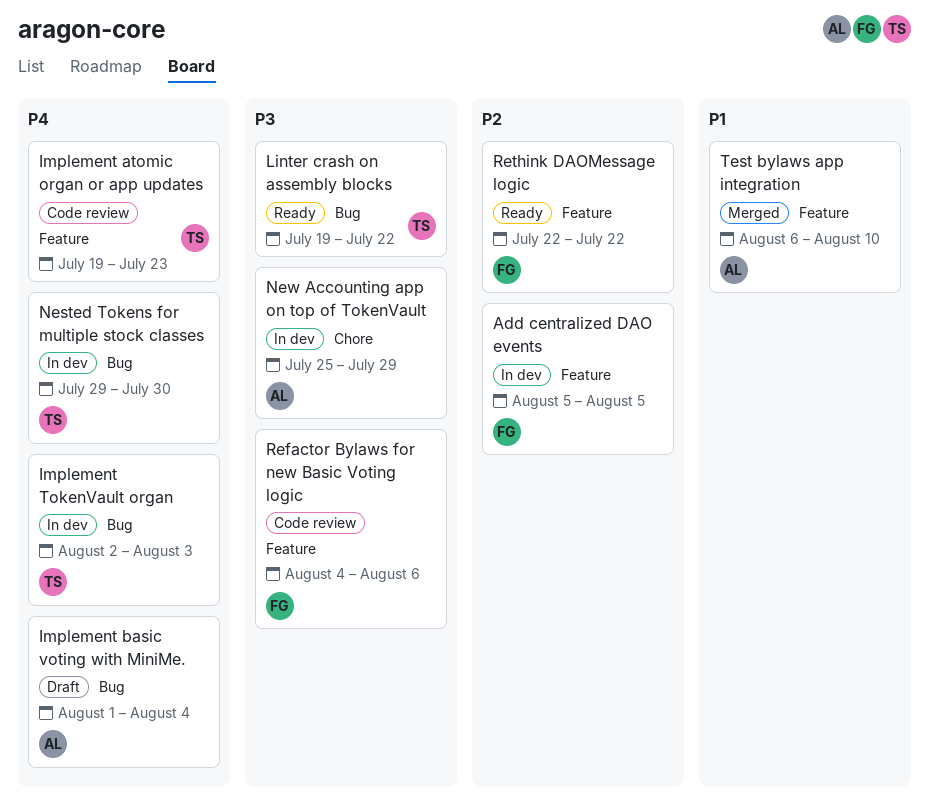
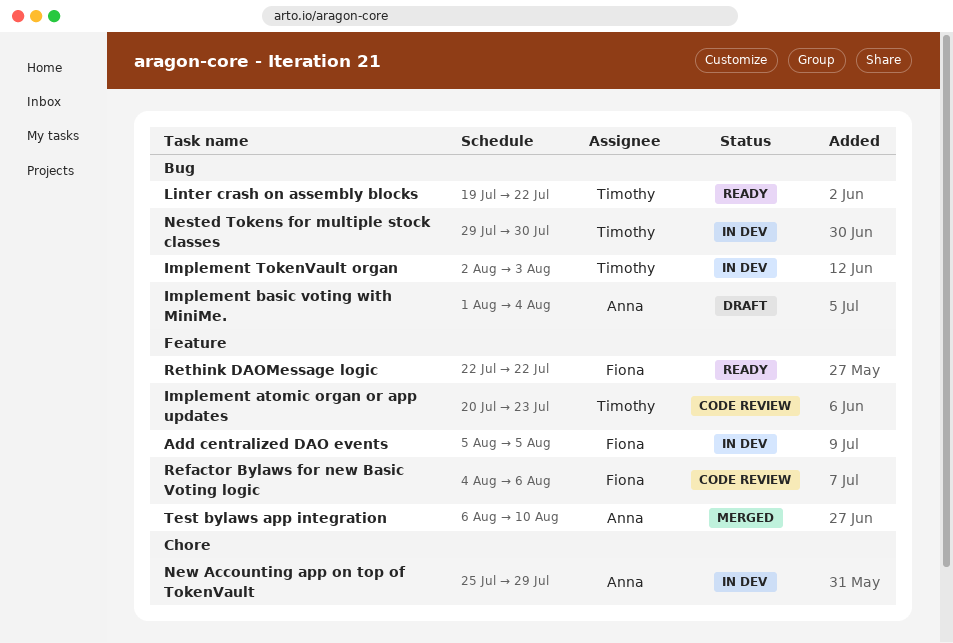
Implement atomic organ or app updates, start: Jul 19 -> Jul 20

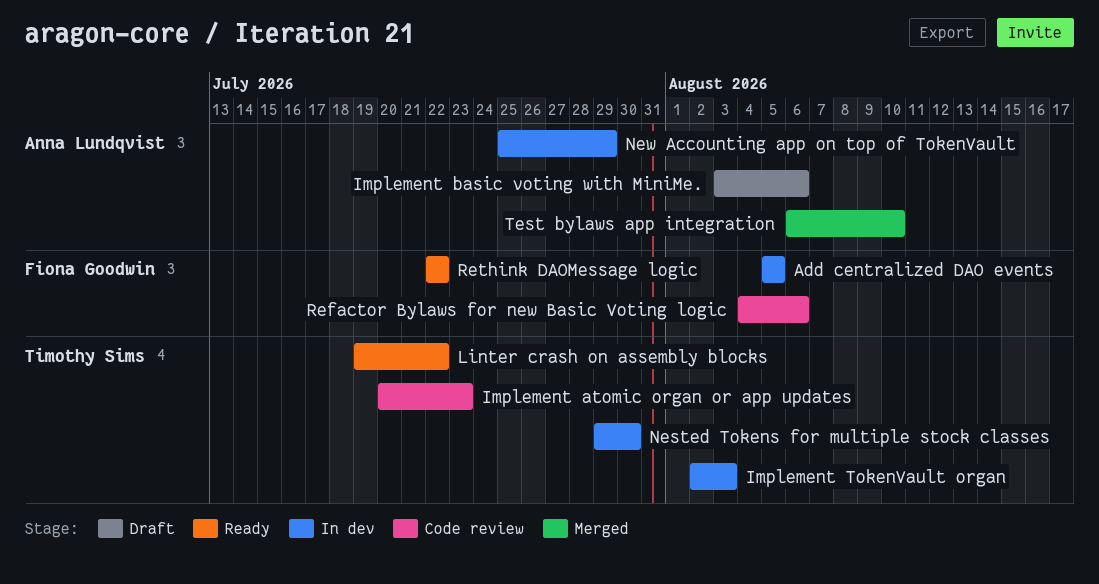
Implement basic voting with MiniMe., start: Aug 1 -> Aug 3
Implement basic voting with MiniMe., due: Aug 4 -> Aug 6

